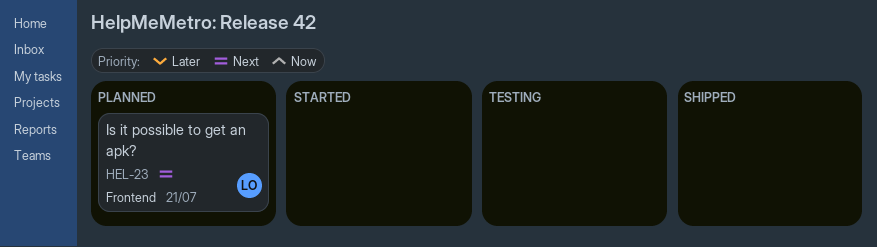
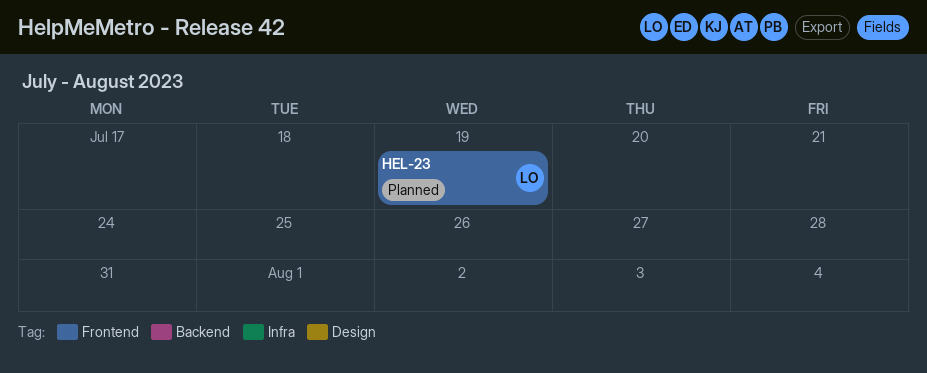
HEL-23, due: Jul 21 -> Jul 19

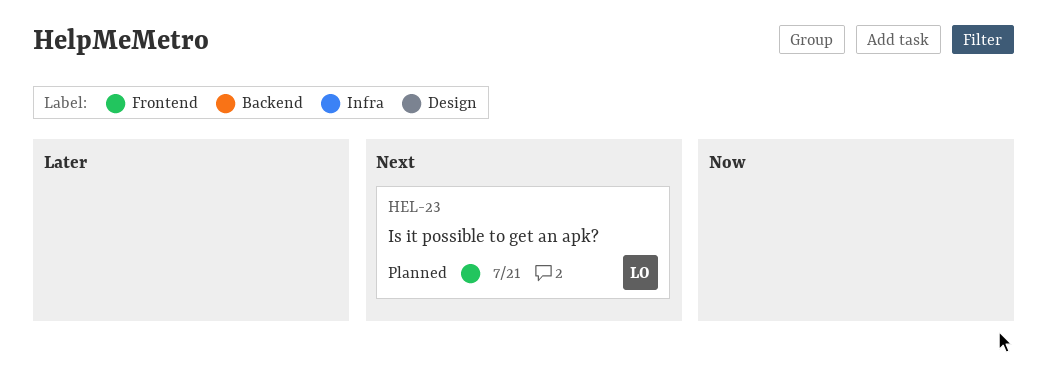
HEL-23, due: Jul 19 -> Jul 21

